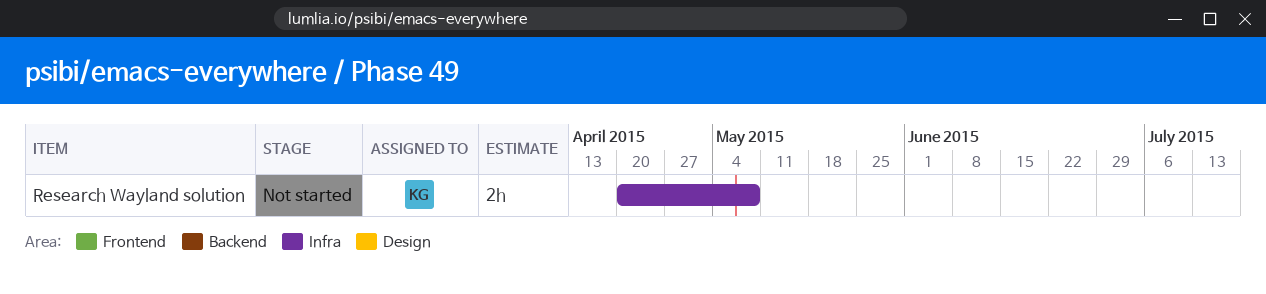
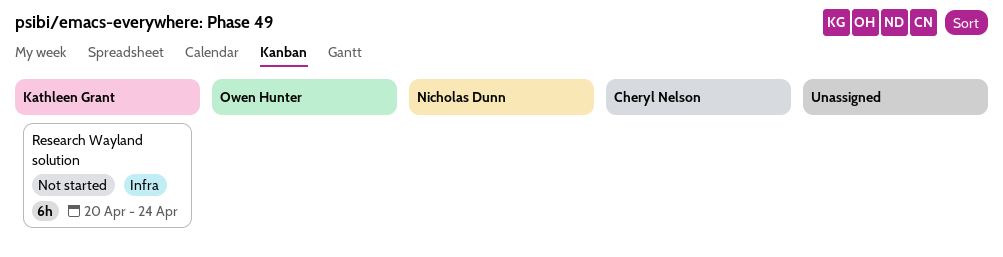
Research Wayland solution, estimate: 2h -> 6h
Research Wayland solution, due: May 8 -> Apr 24

